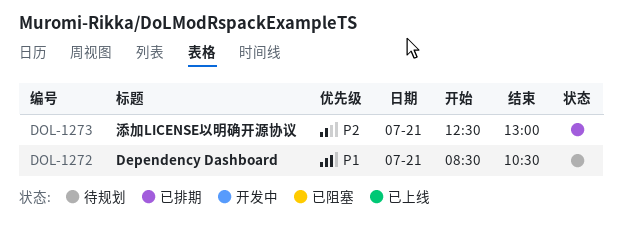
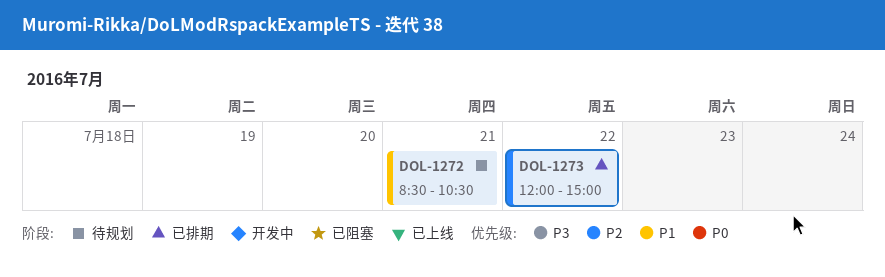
DOL-1273, day: Jul 21 -> Jul 22
DOL-1273, begins: 12:30 -> 12:00
DOL-1273, ends: 13:00 -> 15:00

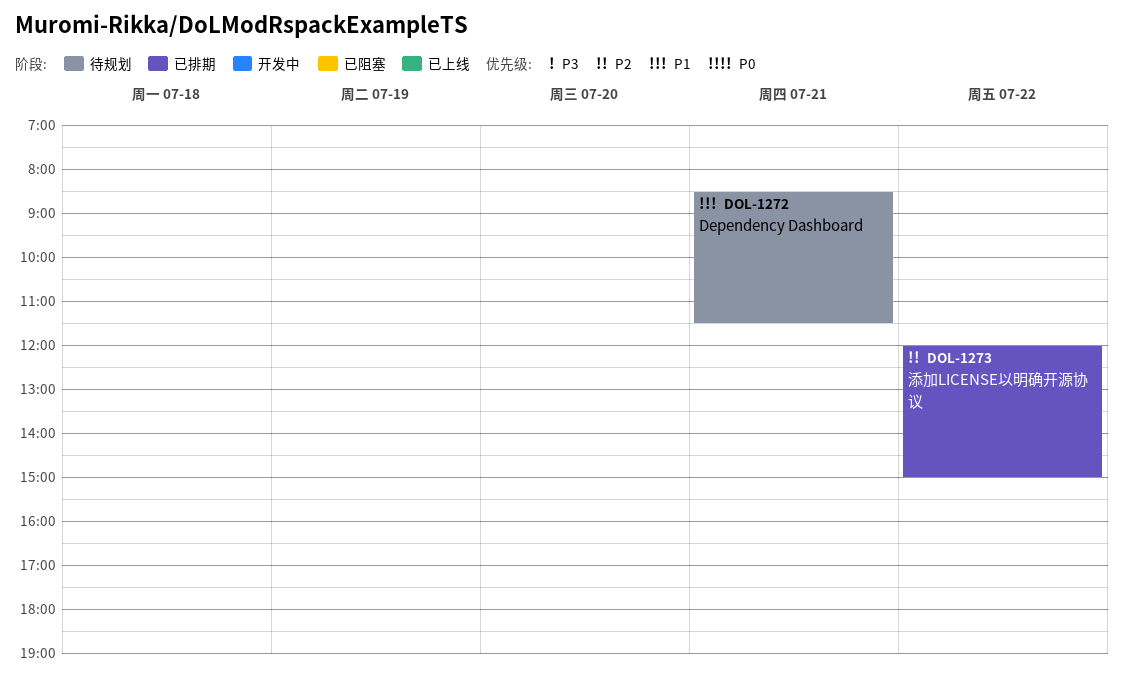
DOL-1272, ends: 10:30 -> 11:30

